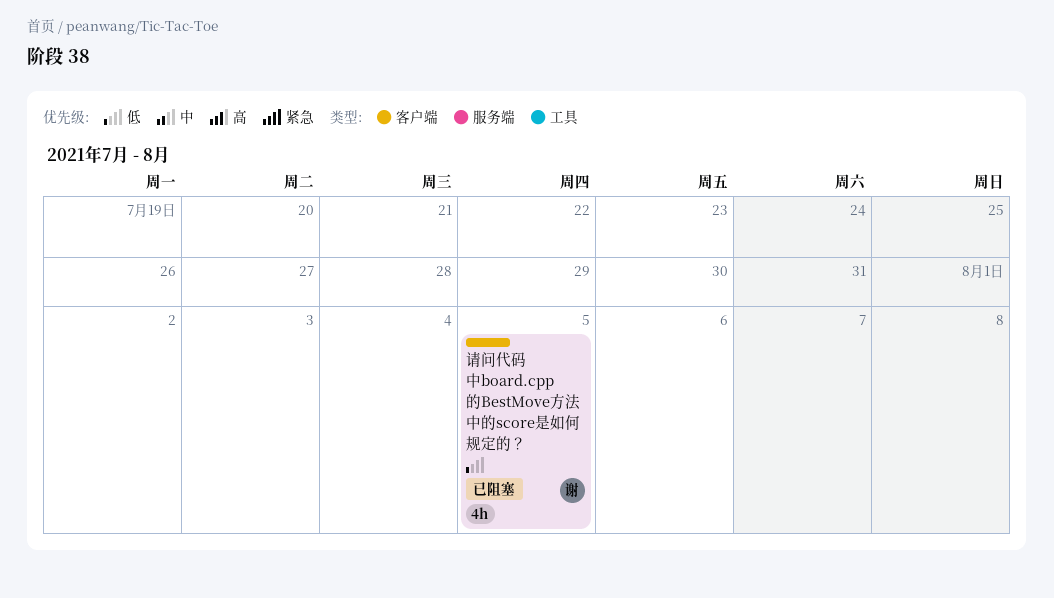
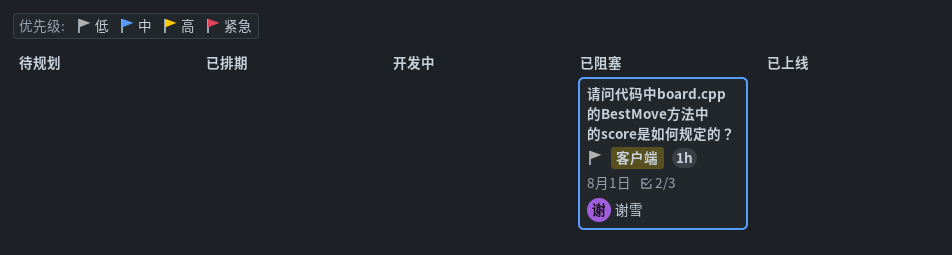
请问代码中board.cpp的BestMove方法中的score是如何规定的？, estimate: 4h -> 1h
请问代码中board.cpp的BestMove方法中的score是如何规定的？, due: Aug 5 -> Aug 1

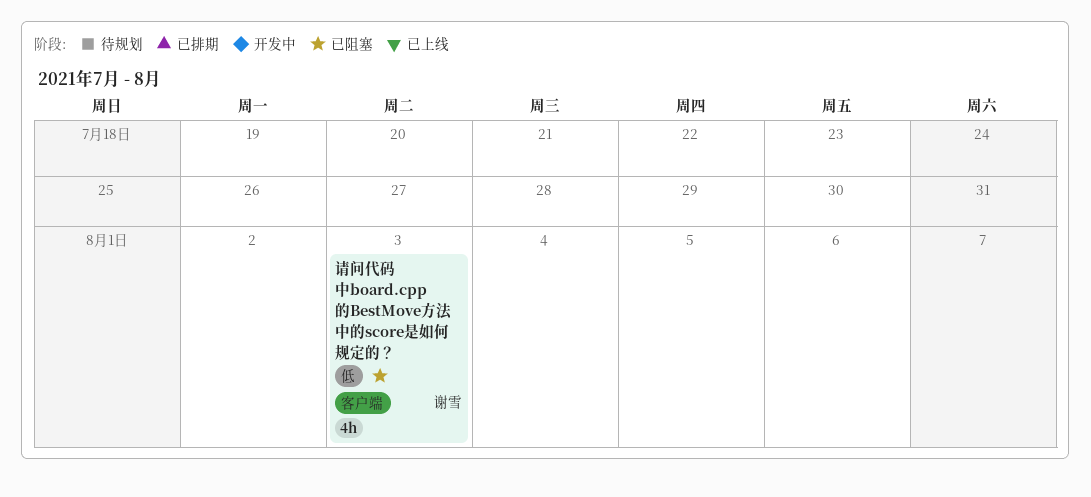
请问代码中board.cpp的BestMove方法中的score是如何规定的？, estimate: 1h -> 4h
请问代码中board.cpp的BestMove方法中的score是如何规定的？, due: Aug 1 -> Aug 3

